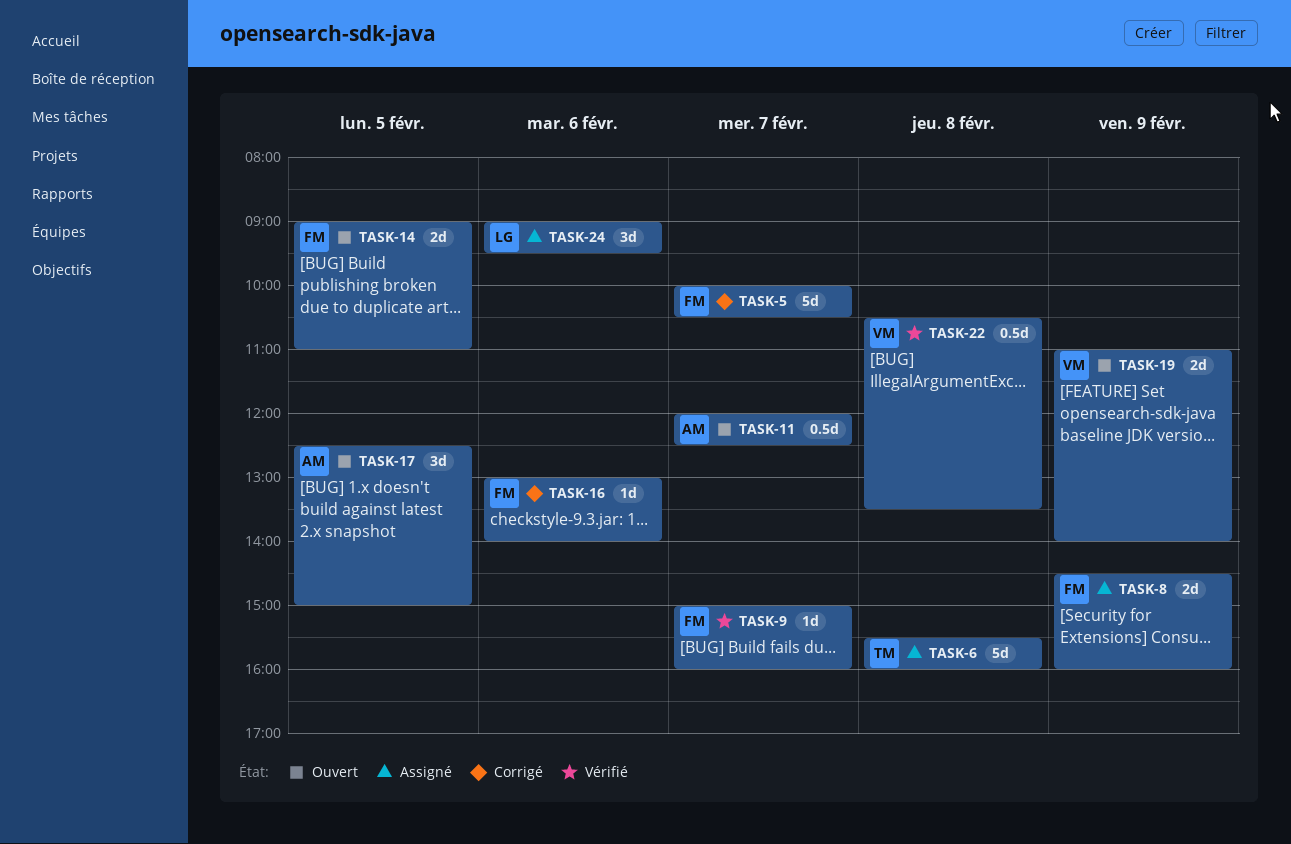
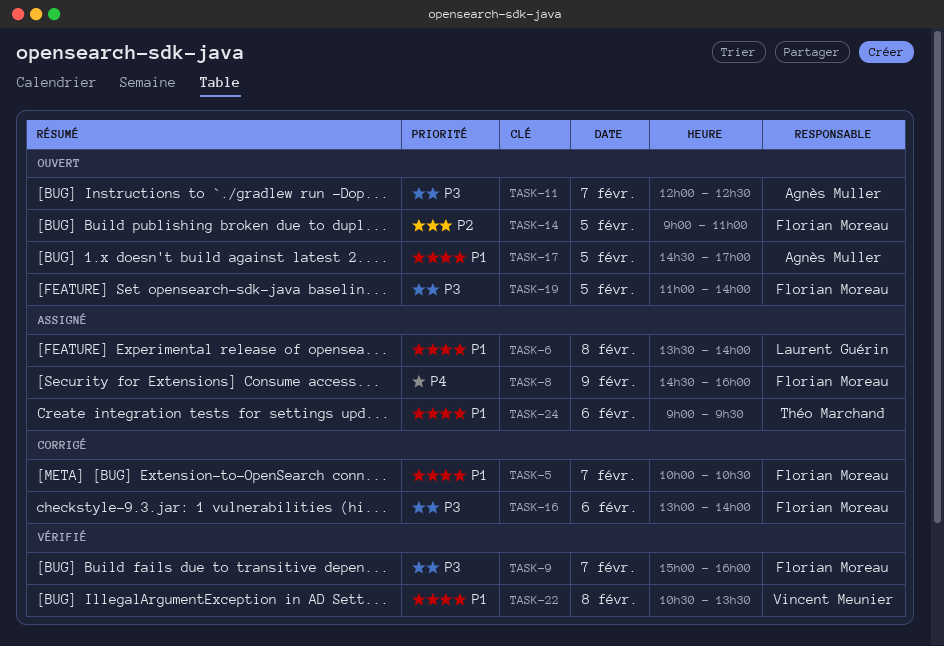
TASK-6, owner: Théo Marchand -> Laurent Guérin
TASK-6, begins: 15:30 -> 13:30
TASK-6, ends: 16:00 -> 14:00
TASK-17, begins: 12:30 -> 14:30
TASK-17, ends: 15:00 -> 17:00
TASK-19, owner: Vincent Meunier -> Florian Moreau
TASK-19, day: Feb 9 -> Feb 5
TASK-24, owner: Laurent Guérin -> Théo Marchand

